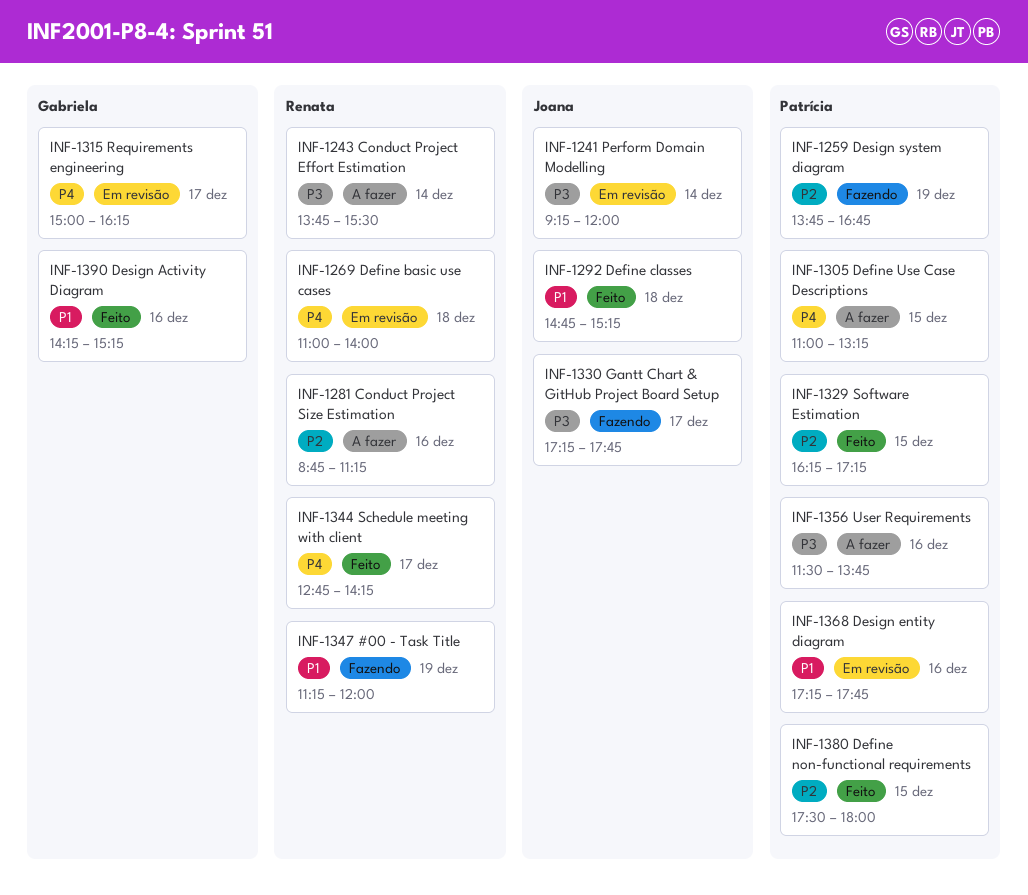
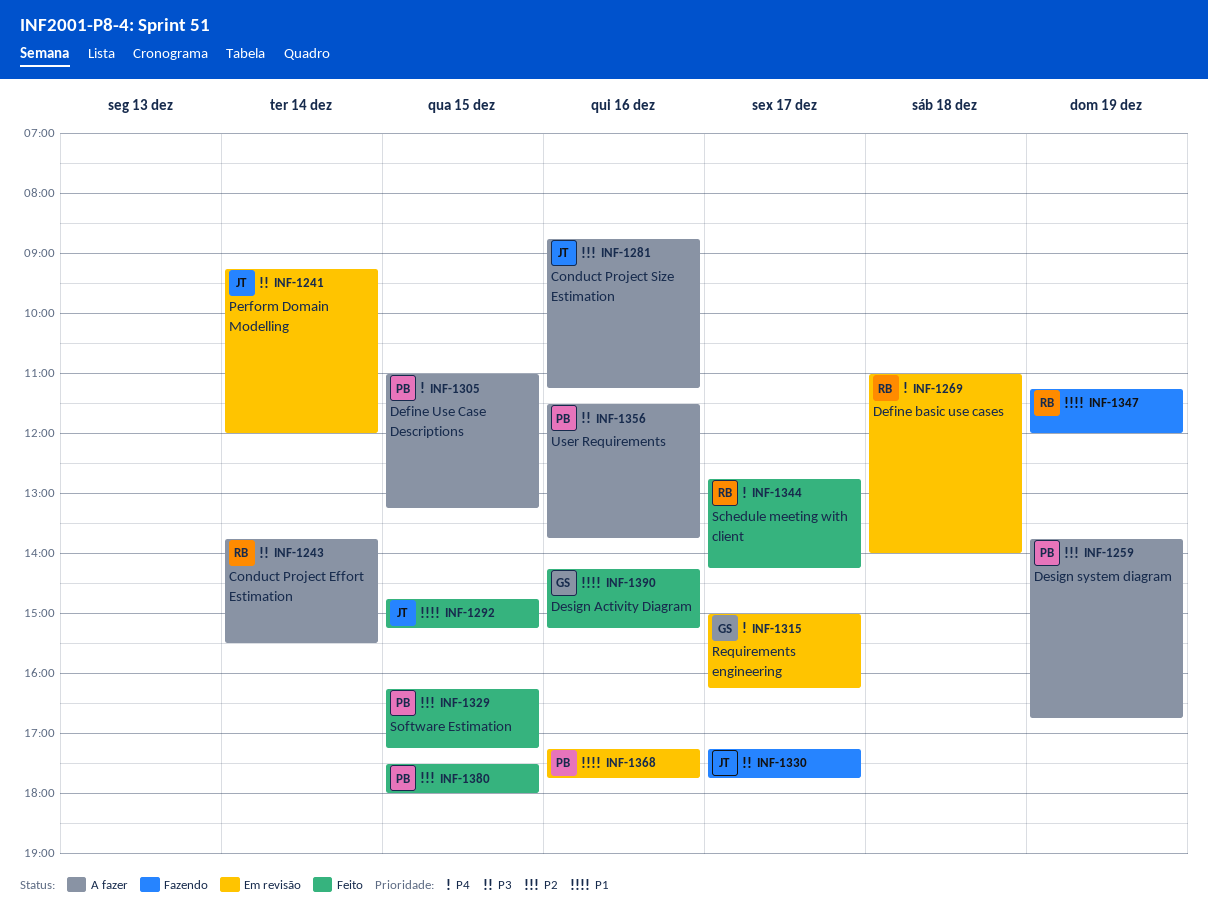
INF-1259, status: Fazendo -> A fazer
INF-1281, owner: Renata -> Joana
INF-1292, day: Dec 18 -> Dec 15

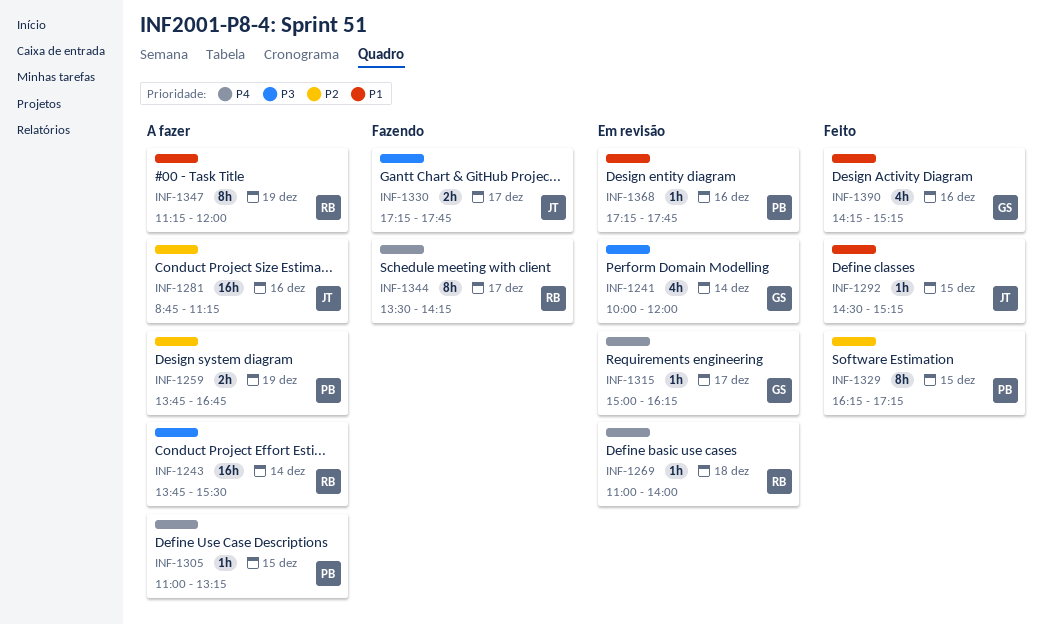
INF-1241, owner: JT -> GS
INF-1241, begins: 09:15 -> 10:00
INF-1292, begins: 14:45 -> 14:30
INF-1344, status: Feito -> Fazendo
INF-1344, begins: 12:45 -> 13:30
INF-1347, status: Fazendo -> A fazer
INF-1356: present -> none
INF-1380: present -> none

